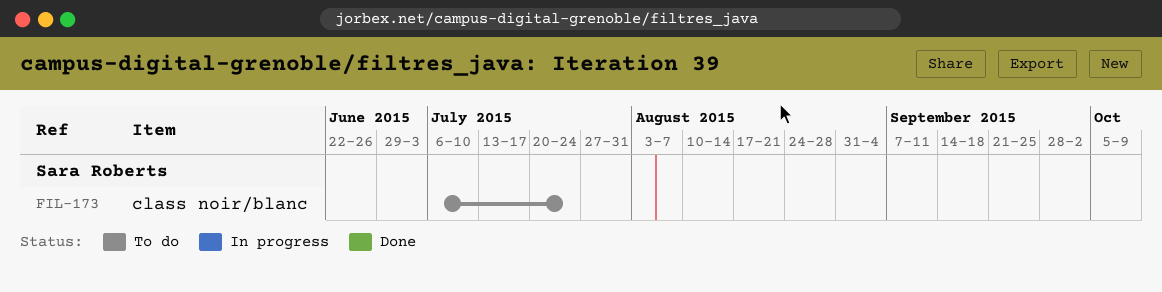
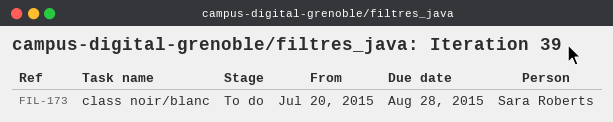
FIL-173, start: Jul 6 -> Jul 20
FIL-173, due: Jul 24 -> Aug 28

